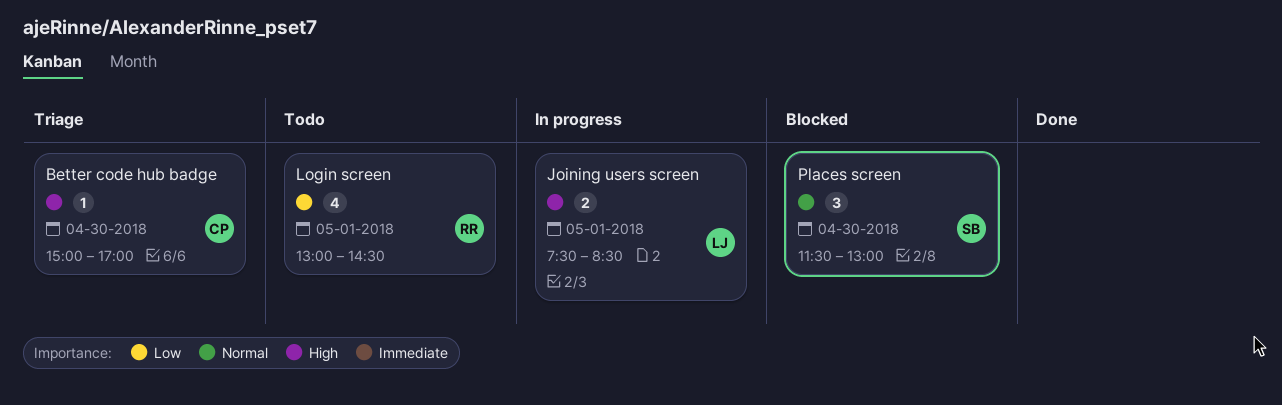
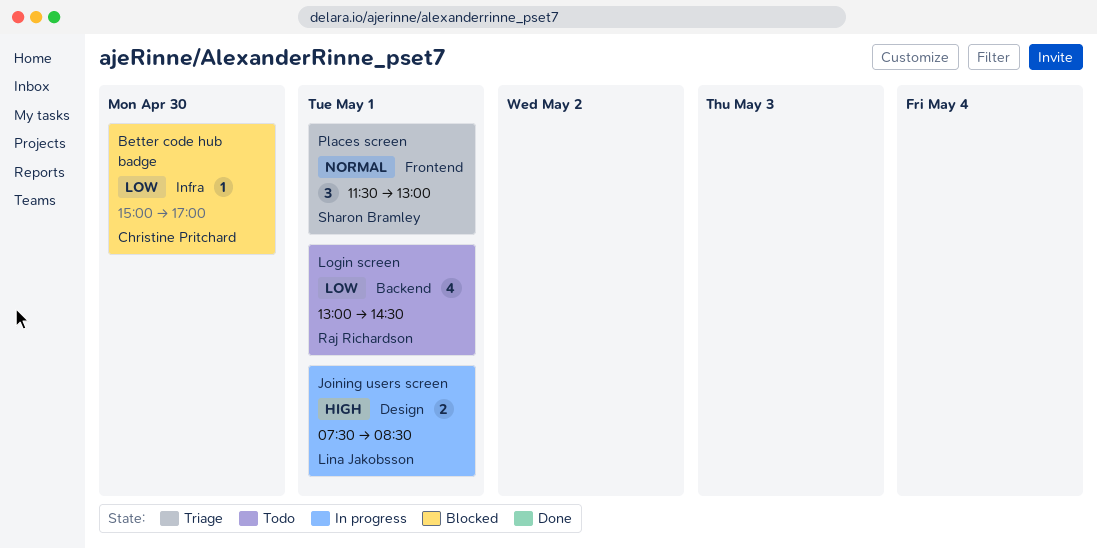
Better code hub badge, status: Triage -> Blocked
Better code hub badge, priority: High -> Low
Places screen, status: Blocked -> Triage
Places screen, day: Apr 30 -> May 1

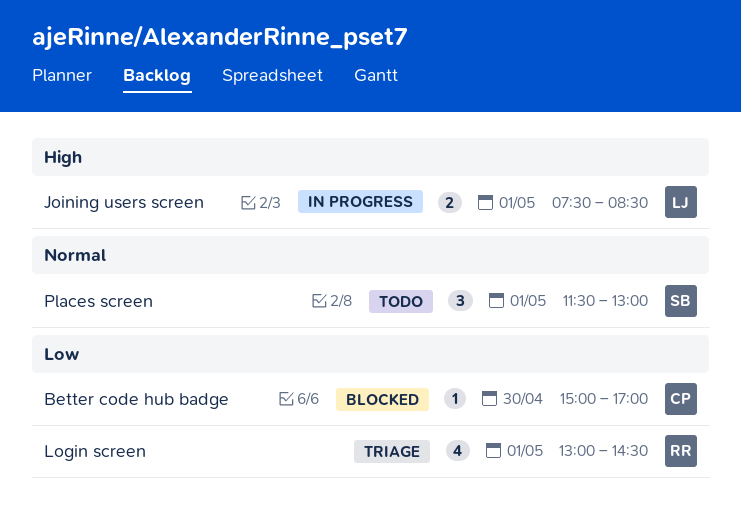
Login screen, status: Todo -> Triage
Places screen, status: Triage -> Todo

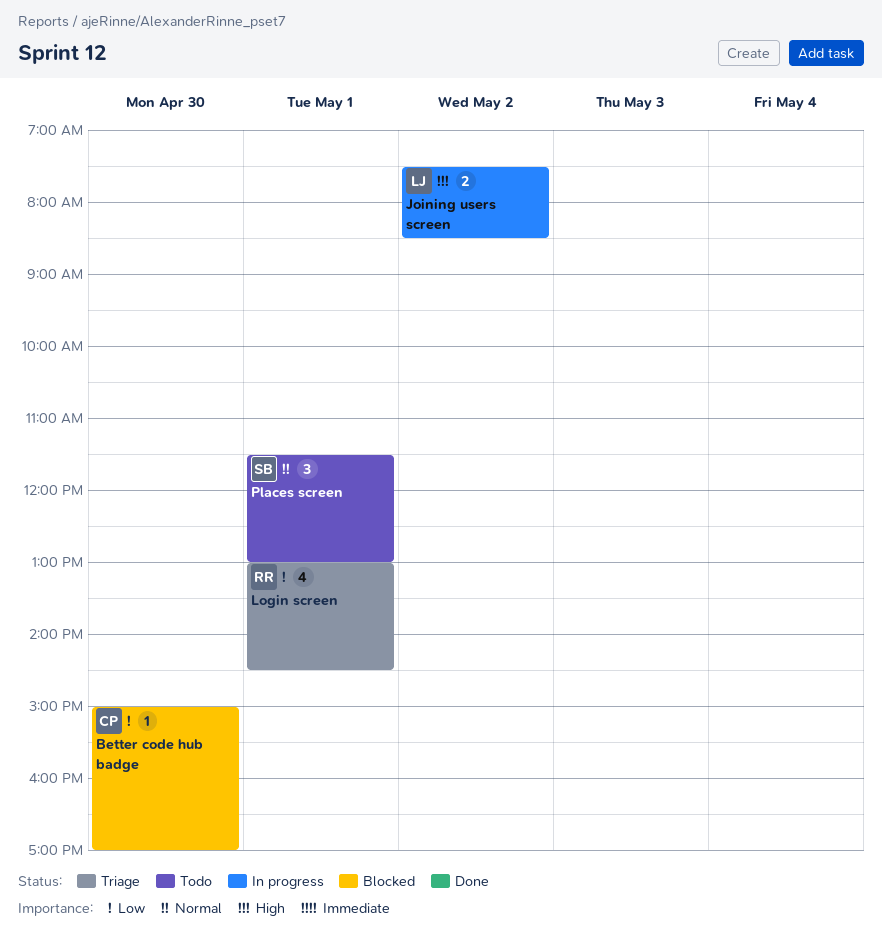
Joining users screen, day: May 1 -> May 2

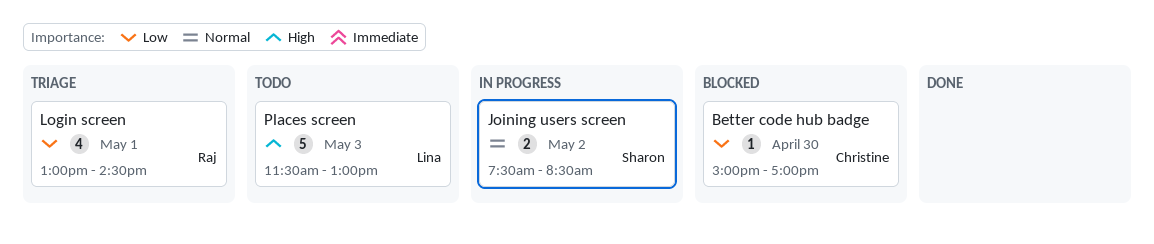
Joining users screen, owner: Lina -> Sharon
Joining users screen, priority: High -> Normal
Places screen, owner: Sharon -> Lina
Places screen, priority: Normal -> High
Places screen, estimate: 3 -> 5
Places screen, day: May 1 -> May 3

